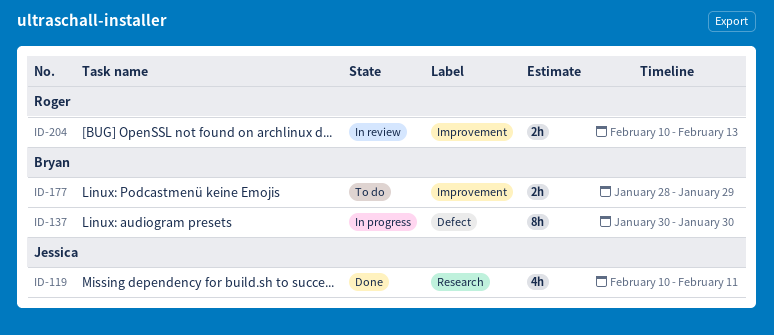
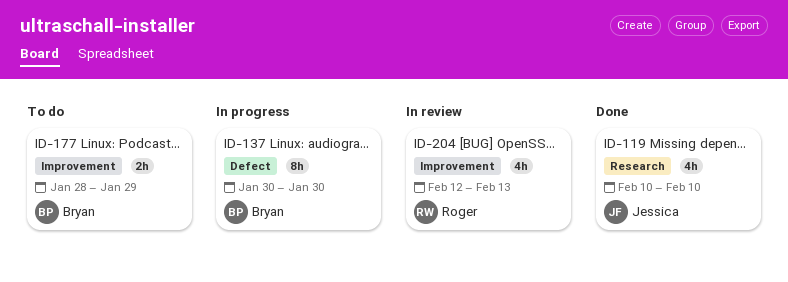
ID-119, due: Feb 11 -> Feb 10
ID-204, estimate: 2h -> 4h
ID-204, start: Feb 10 -> Feb 12

